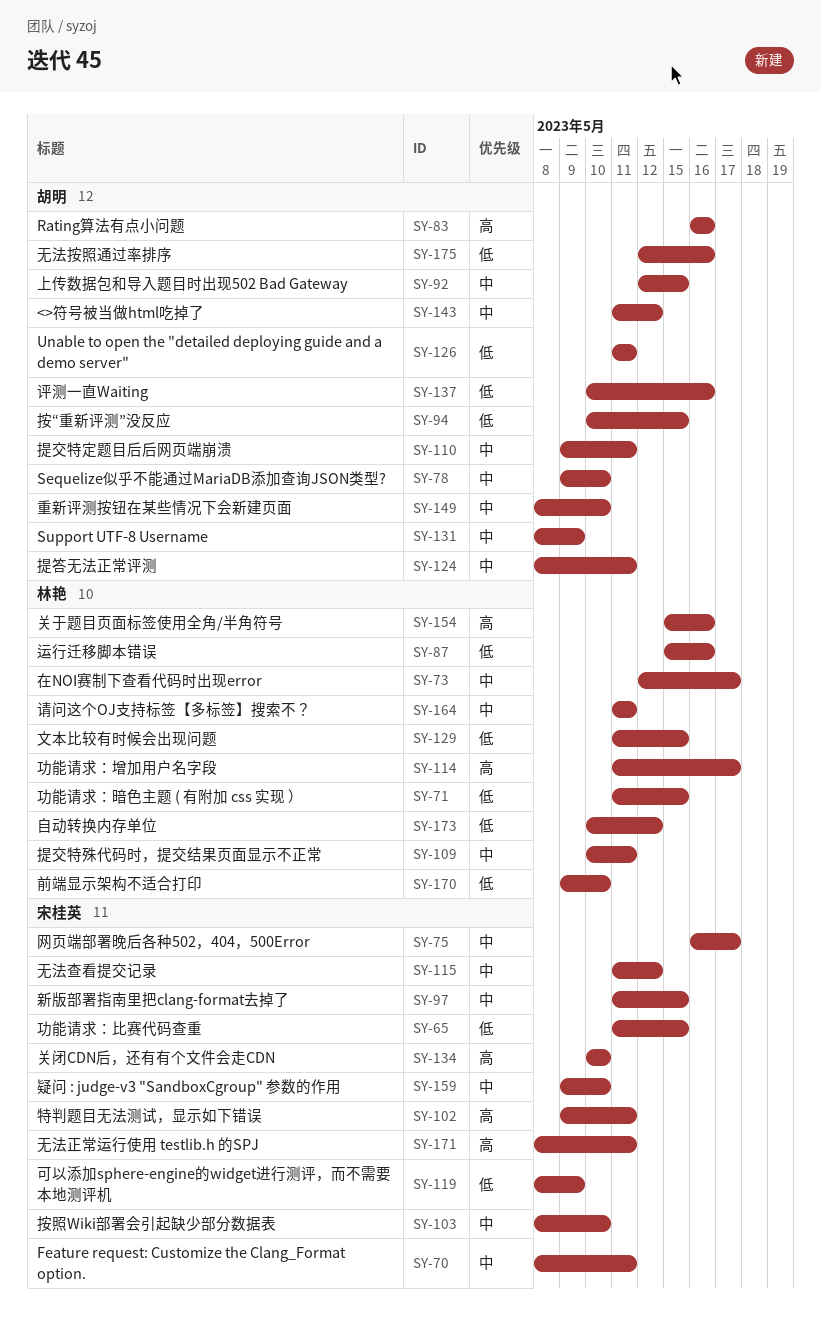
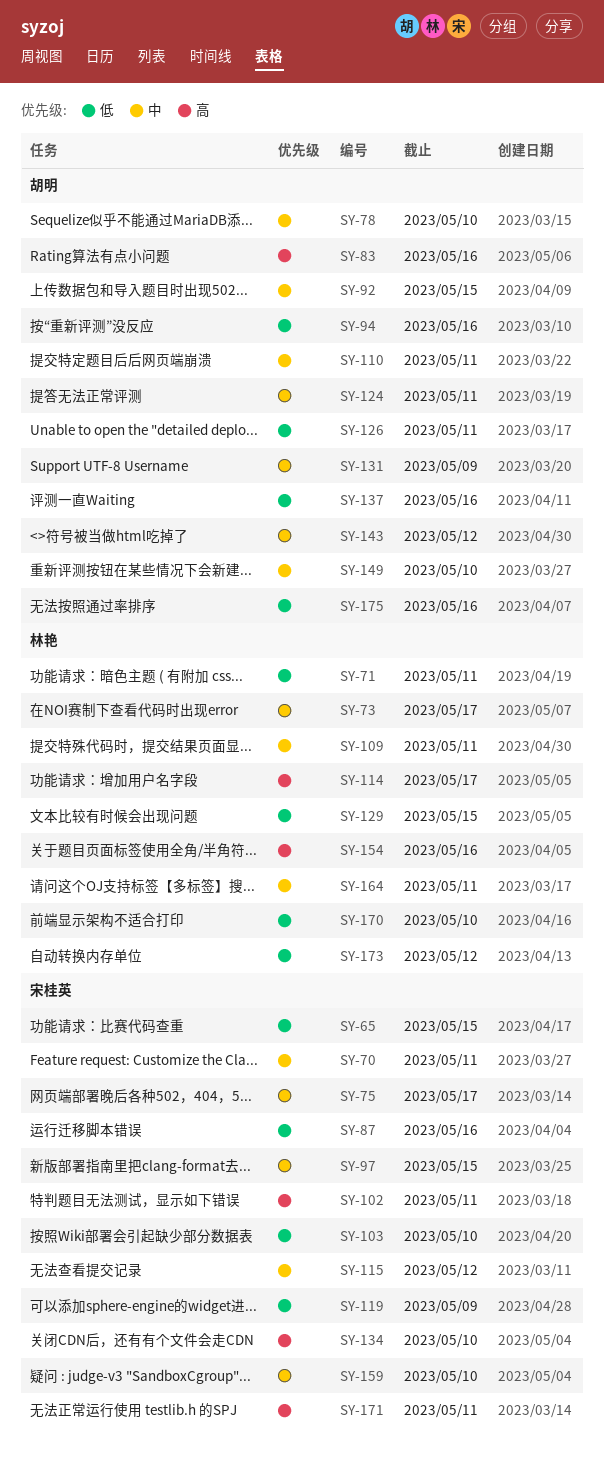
SY-71, due: May 15 -> May 11
SY-87, owner: 林艳 -> 宋桂英
SY-94, due: May 15 -> May 16
SY-103, priority: 中 -> 低

